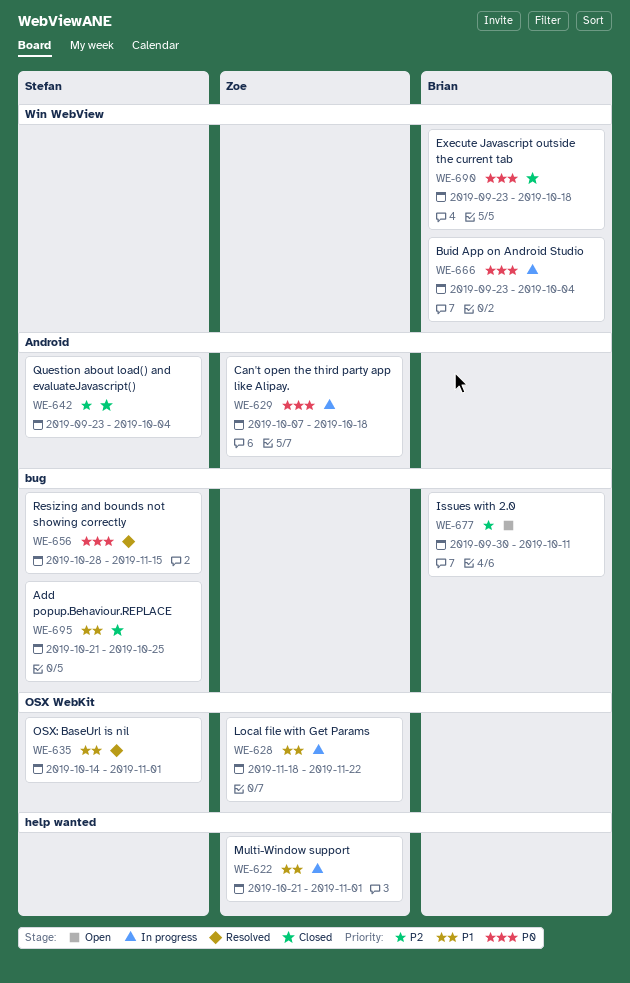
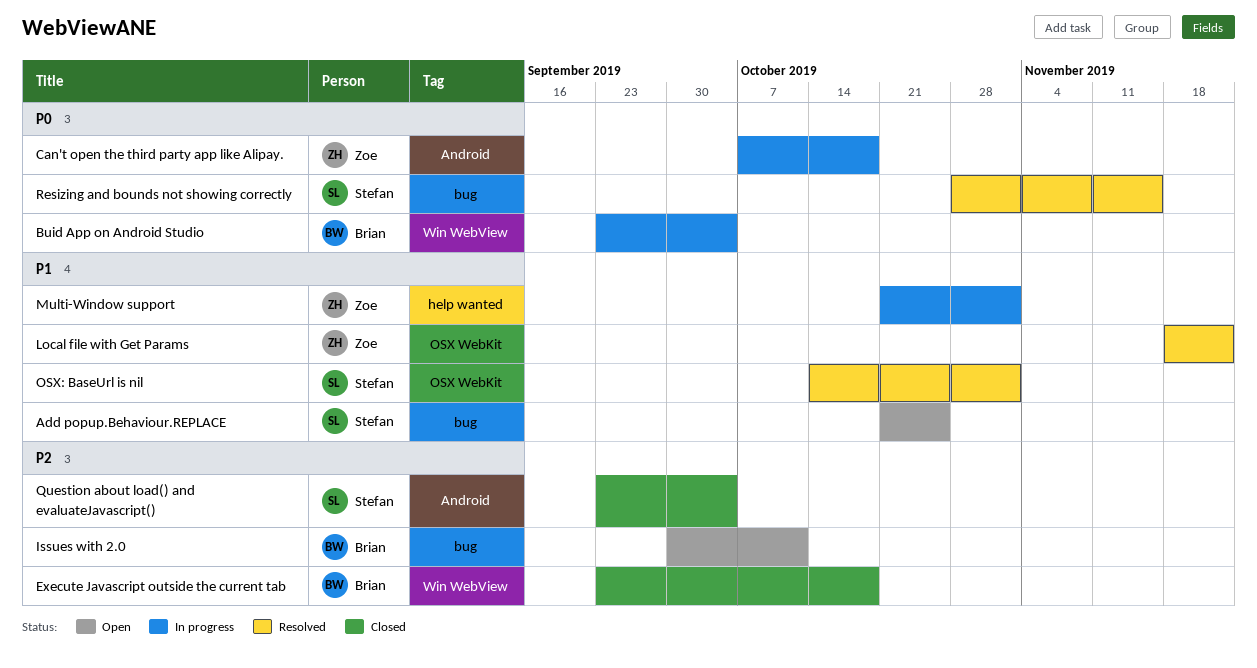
Add popup.Behaviour.REPLACE, status: Closed -> Open
Execute Javascript outside the current tab, priority: P0 -> P2
Local file with Get Params, status: In progress -> Resolved

